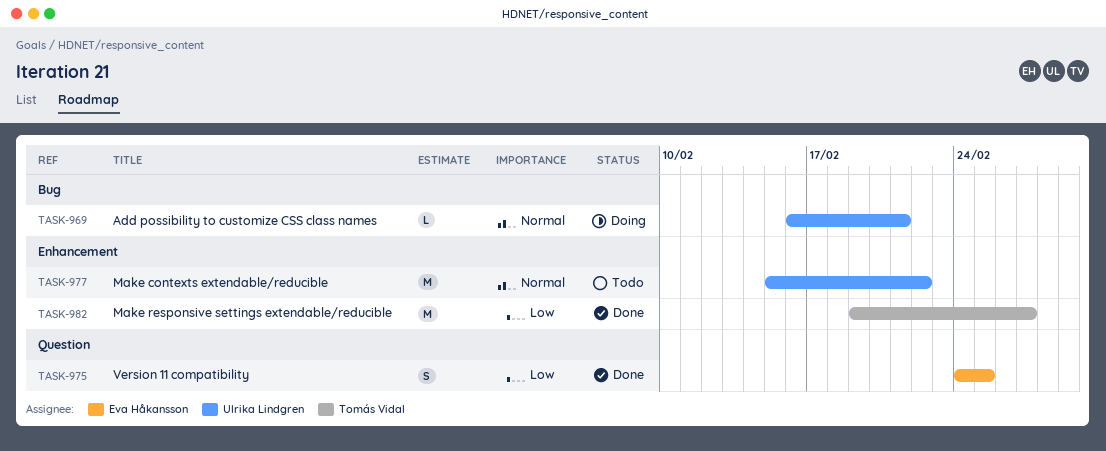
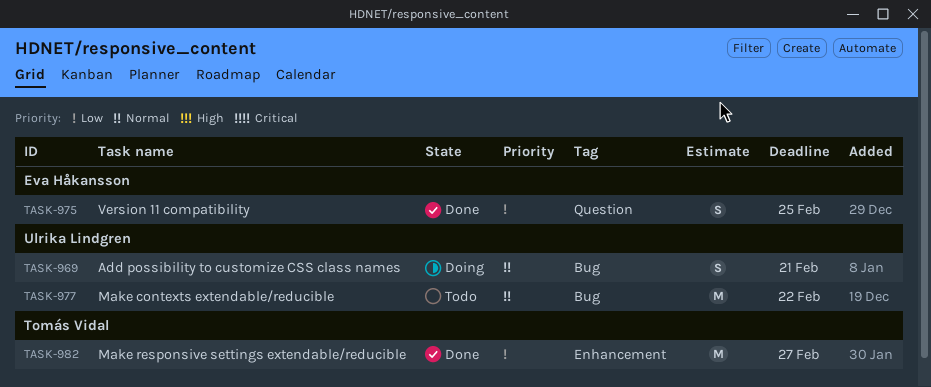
TASK-969, estimate: L -> S
TASK-977, label: Enhancement -> Bug

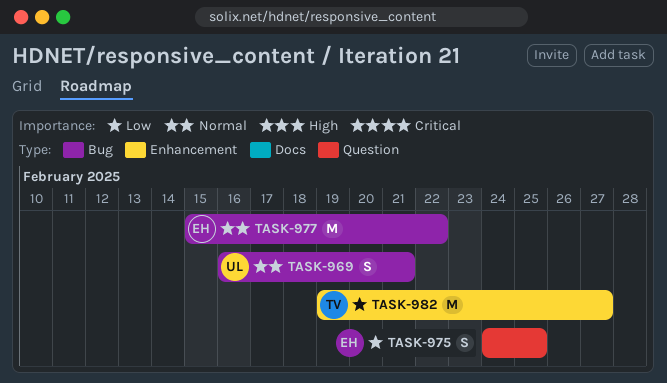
TASK-977, owner: Ulrika Lindgren -> Eva Håkansson

